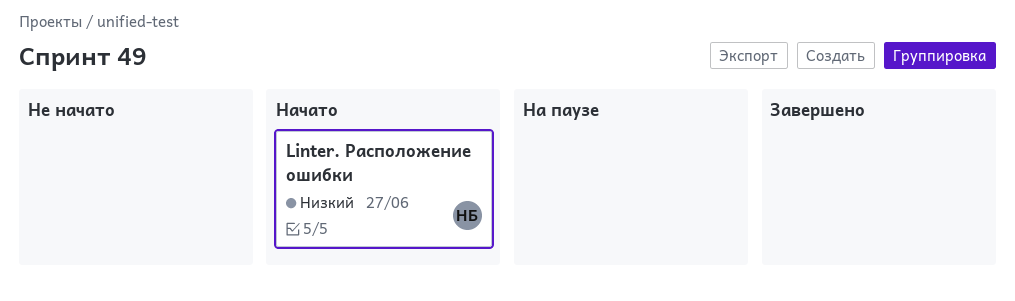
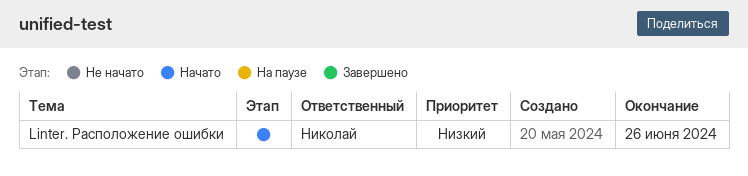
Linter. Расположение ошибки, due: Jun 27 -> Jun 26

